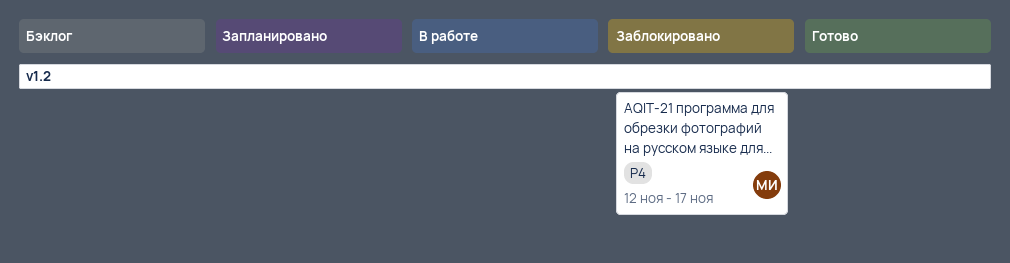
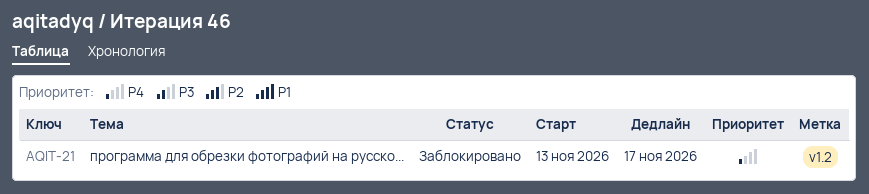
AQIT-21, start: Nov 12 -> Nov 13

